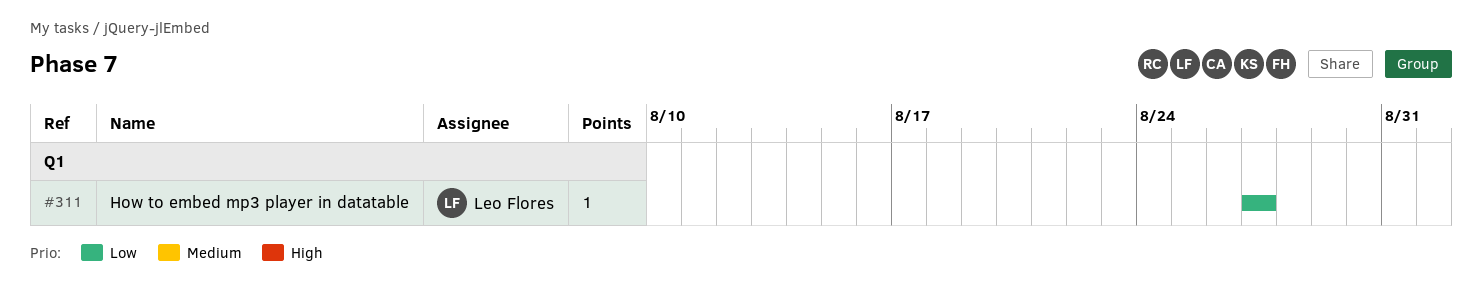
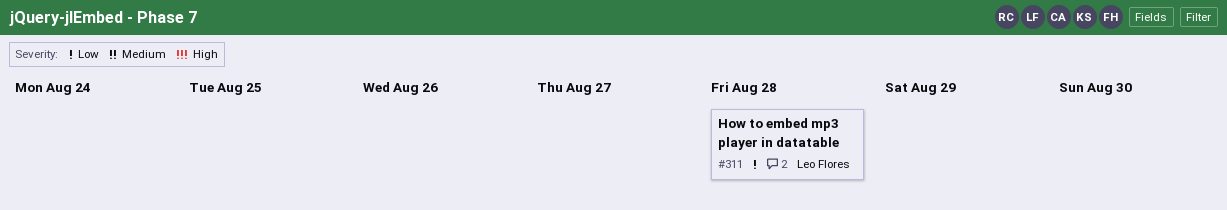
#311, due: Aug 27 -> Aug 28

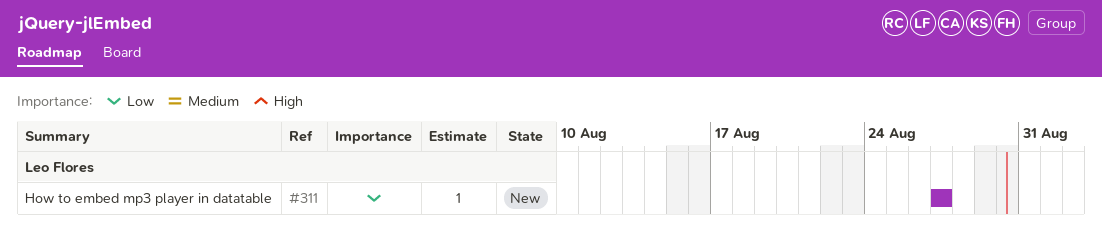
#311, due: Aug 28 -> Aug 27

